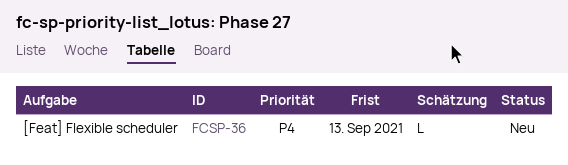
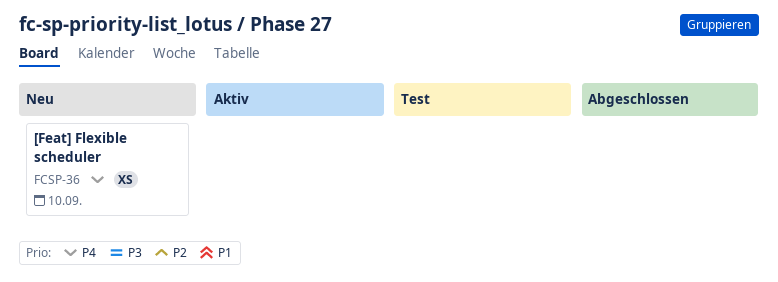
FCSP-36, estimate: L -> XS
FCSP-36, due: Sep 13 -> Sep 10

